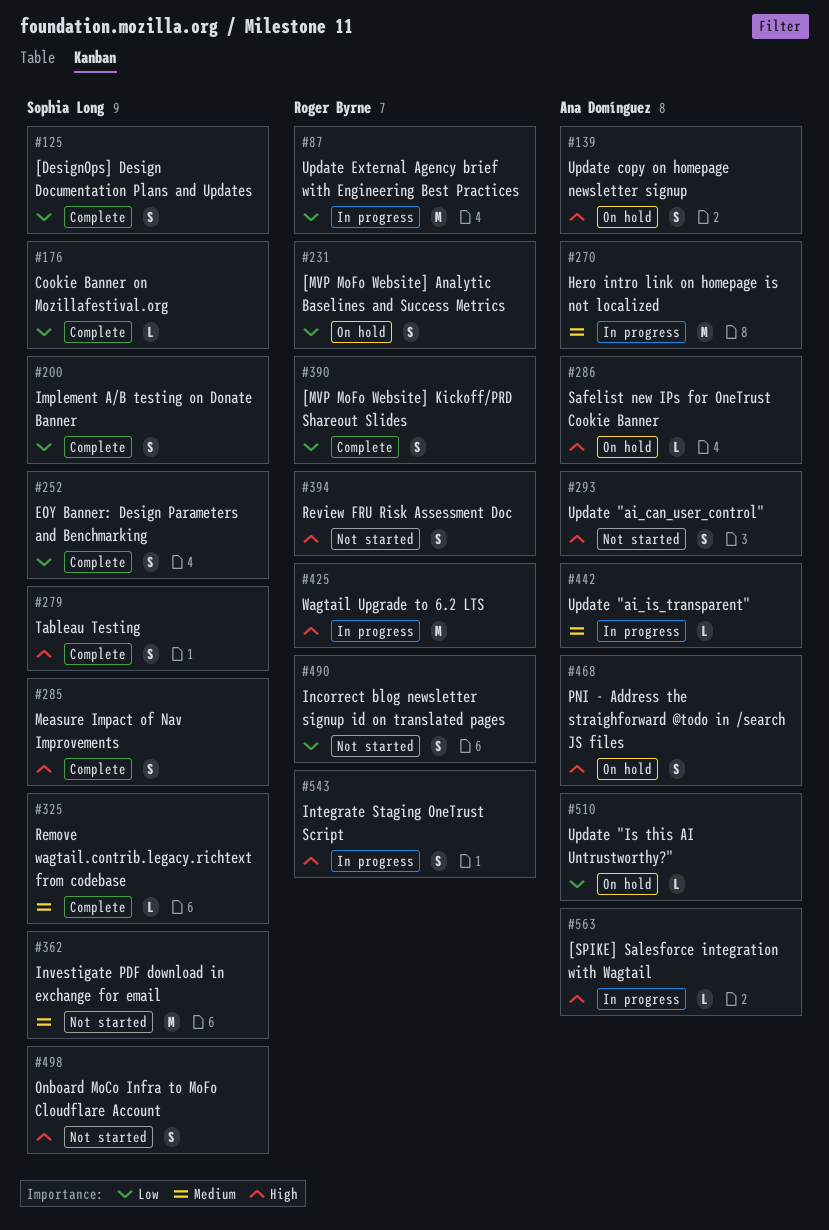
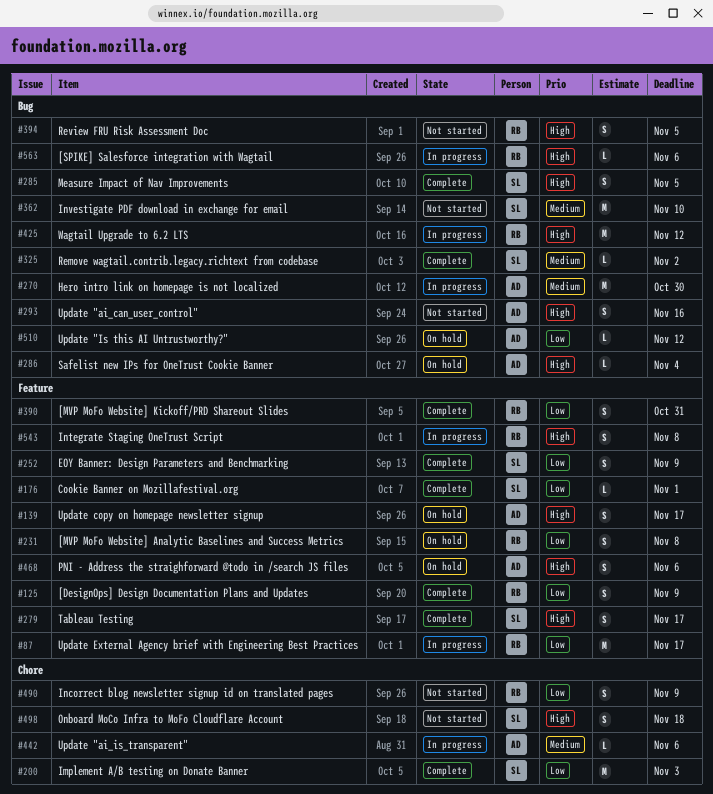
#125, owner: Sophia Long -> Roger Byrne
#200, estimate: S -> M
#563, owner: Ana Domínguez -> Roger Byrne

